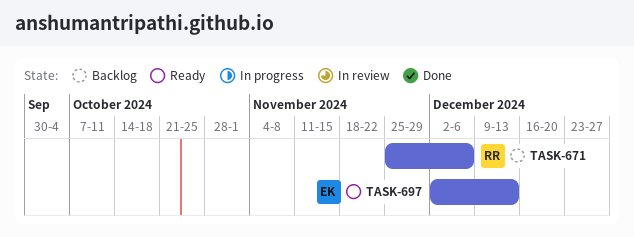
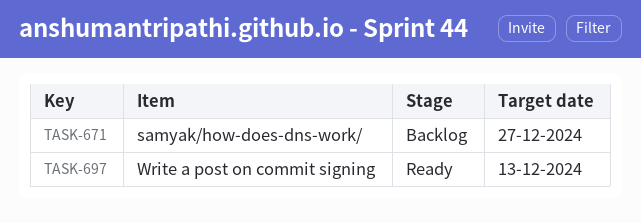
TASK-671, due: Dec 6 -> Dec 27

